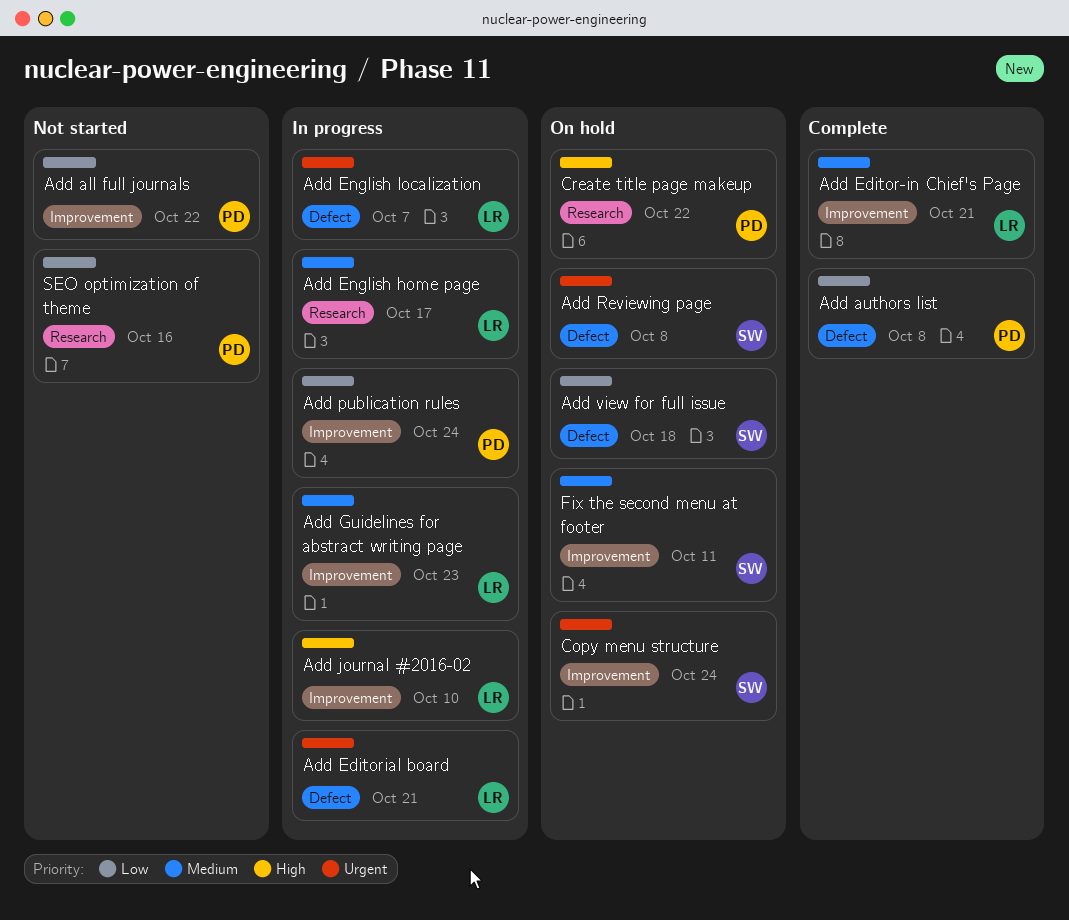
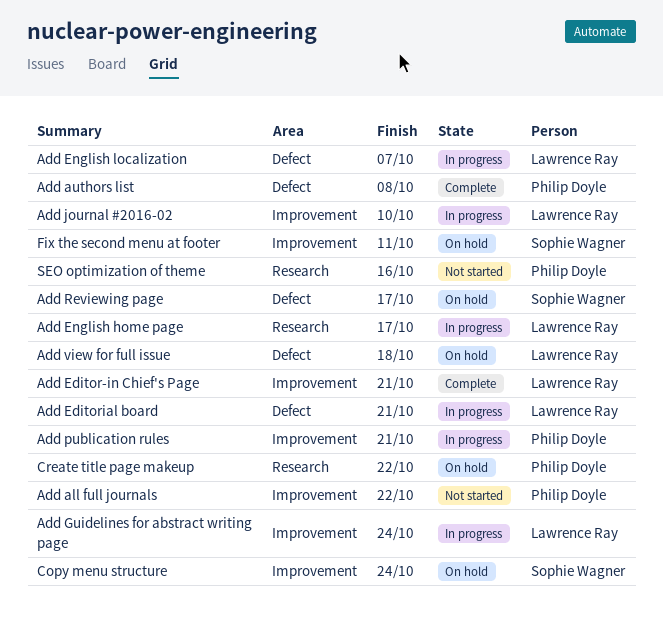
Add Guidelines for abstract writing page, due: Oct 23 -> Oct 24
Add publication rules, due: Oct 24 -> Oct 21
Add Reviewing page, due: Oct 8 -> Oct 17
Add view for full issue, owner: Sophie Wagner -> Lawrence Ray

